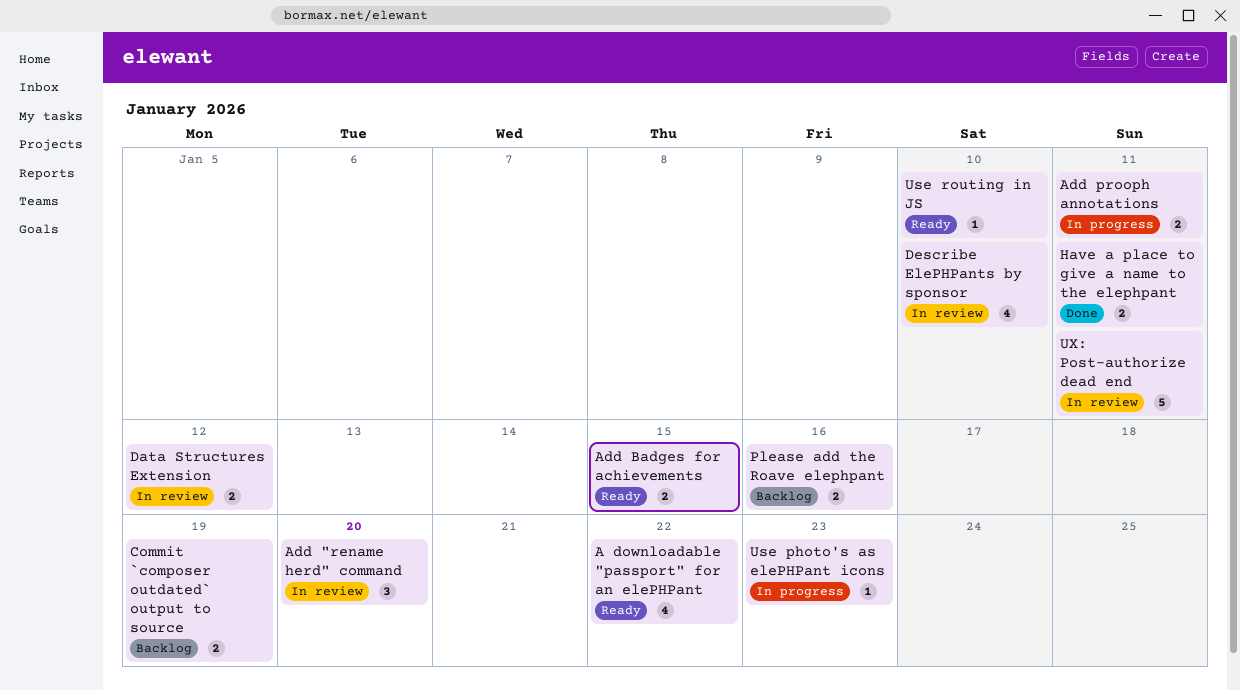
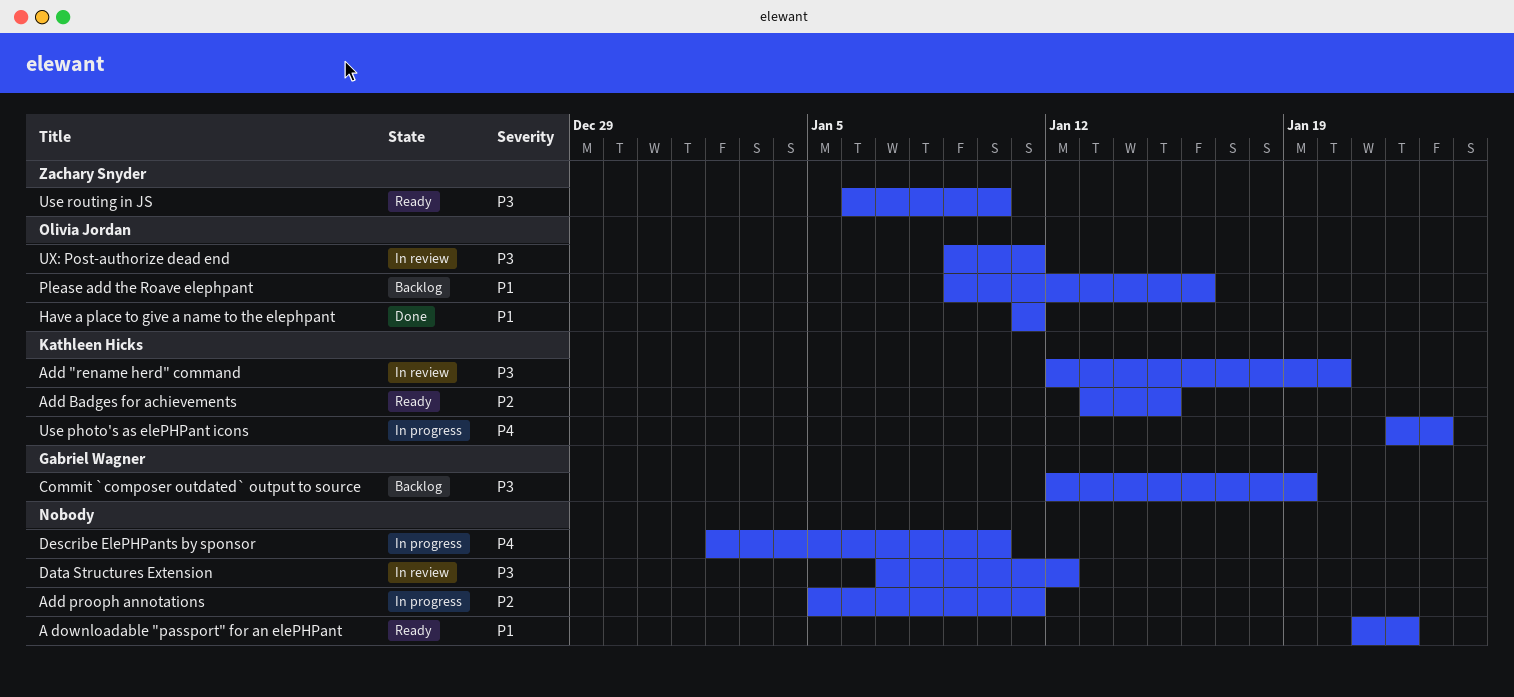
Describe ElePHPants by sponsor, status: In review -> In progress

